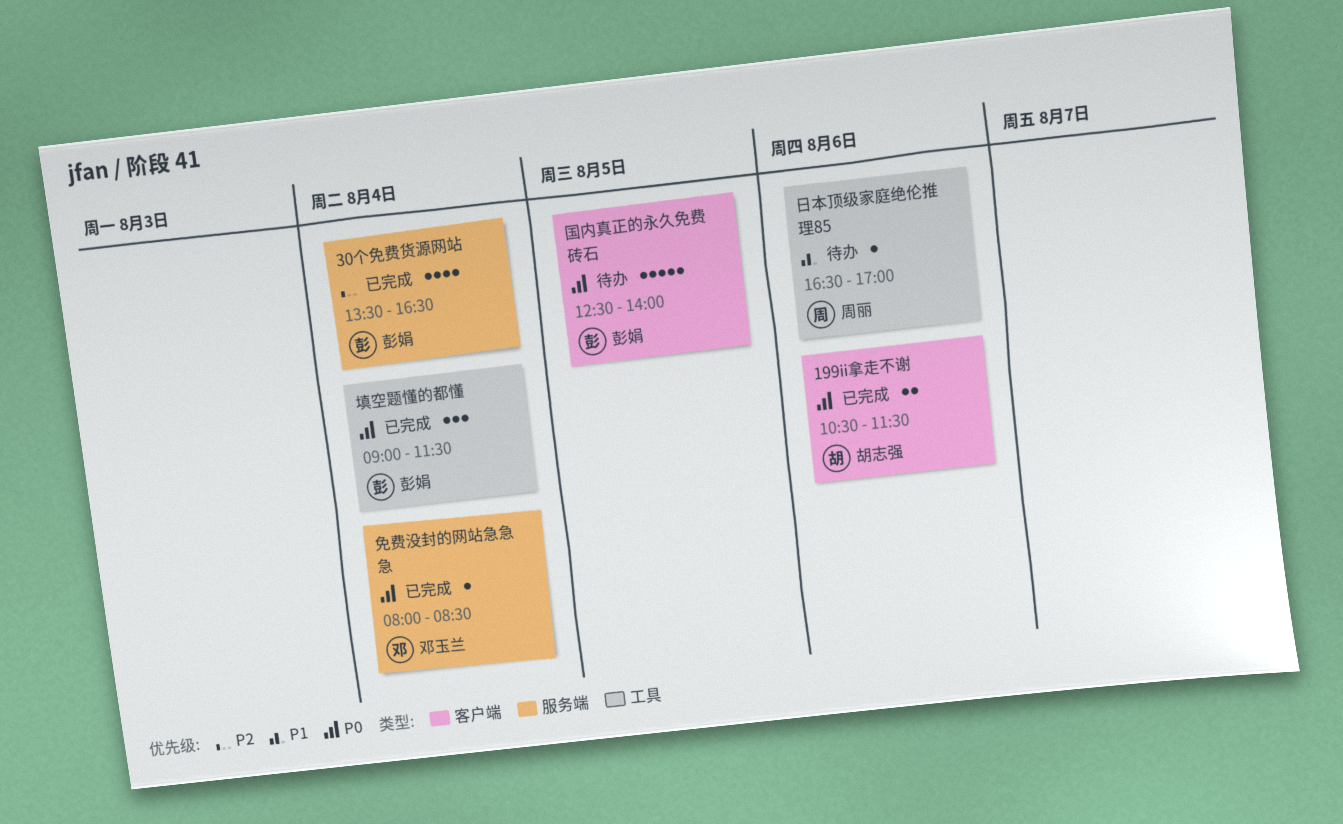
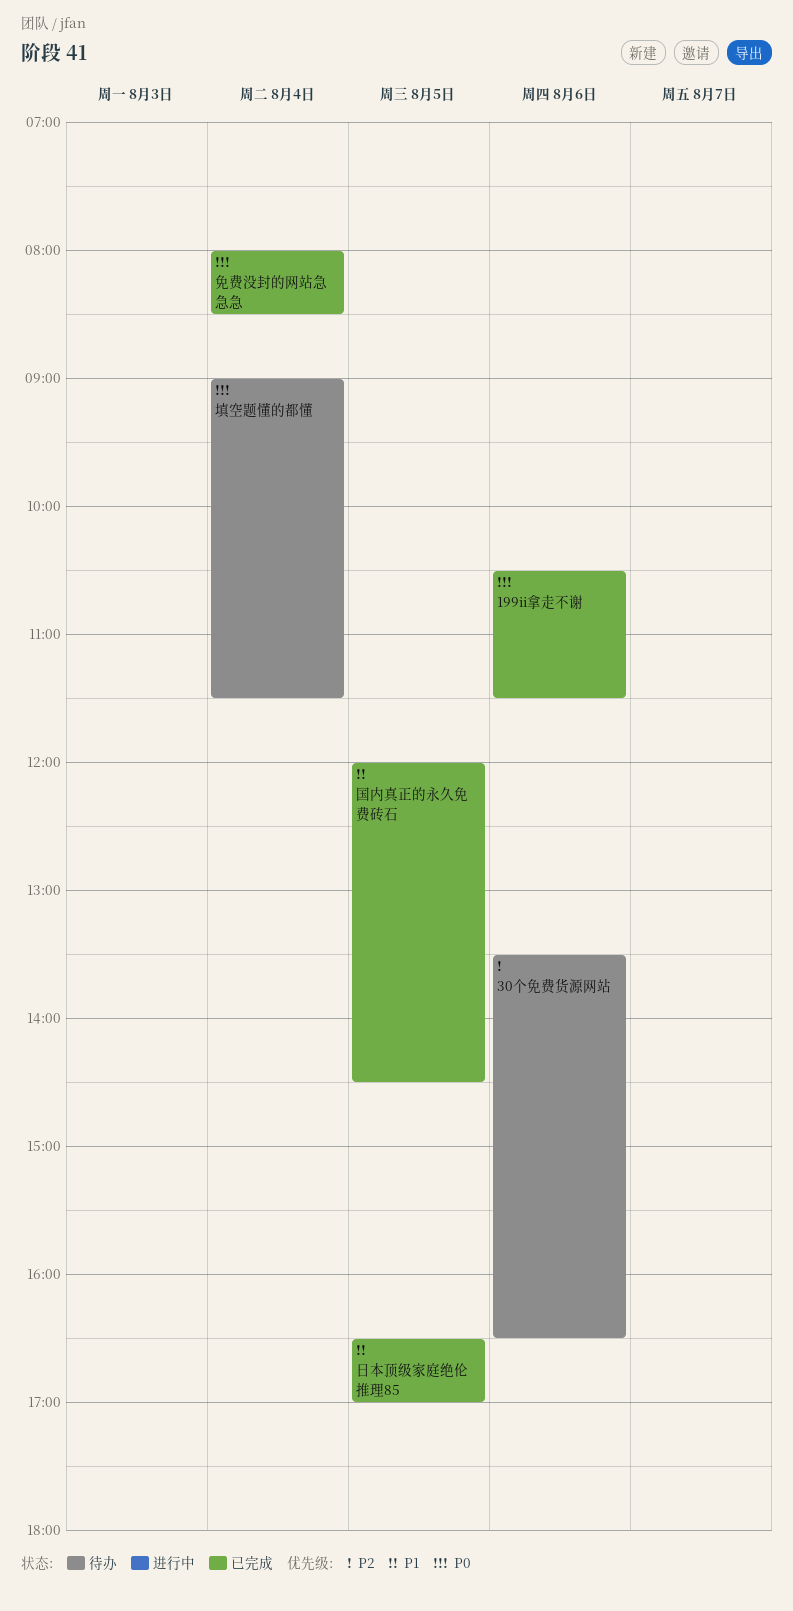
30个免费货源网站, status: 已完成 -> 待办
30个免费货源网站, day: Aug 4 -> Aug 6
国内真正的永久免费砖石, status: 待办 -> 已完成
国内真正的永久免费砖石, priority: P0 -> P1
国内真正的永久免费砖石, begins: 12:30 -> 12:00
国内真正的永久免费砖石, ends: 14:00 -> 14:30
填空题懂的都懂, status: 已完成 -> 待办
日本顶级家庭绝伦推理85, status: 待办 -> 已完成
日本顶级家庭绝伦推理85, day: Aug 6 -> Aug 5

